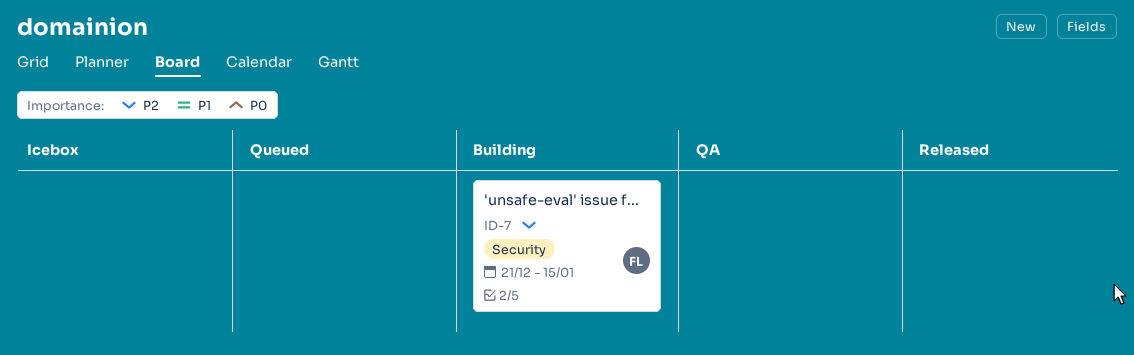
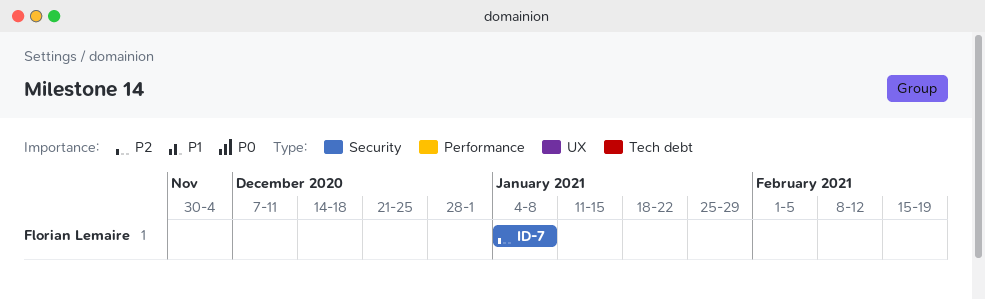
ID-7, start: Dec 21 -> Jan 4
ID-7, due: Jan 15 -> Jan 8

